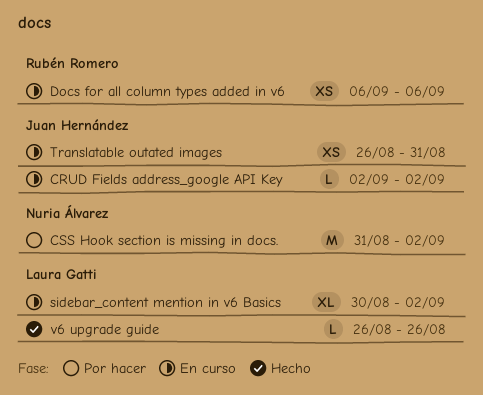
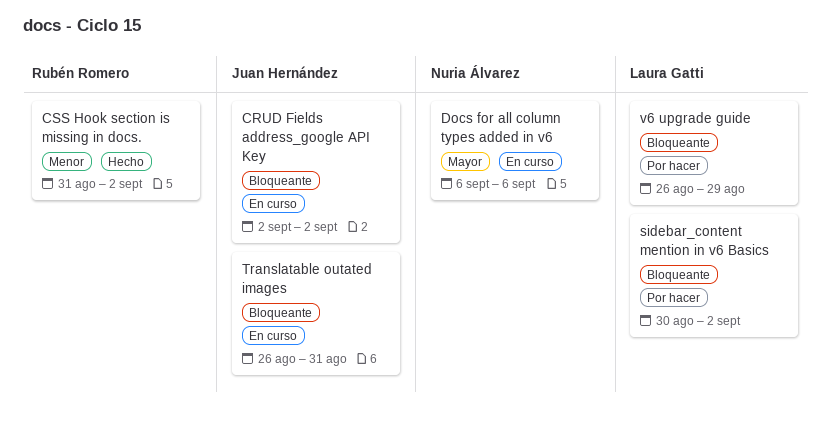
CSS Hook section is missing in docs., status: Por hacer -> Hecho
CSS Hook section is missing in docs., owner: Nuria Álvarez -> Rubén Romero
Docs for all column types added in v6, owner: Rubén Romero -> Nuria Álvarez
sidebar_content mention in v6 Basics, status: En curso -> Por hacer
v6 upgrade guide, status: Hecho -> Por hacer
v6 upgrade guide, due: Aug 26 -> Aug 29

